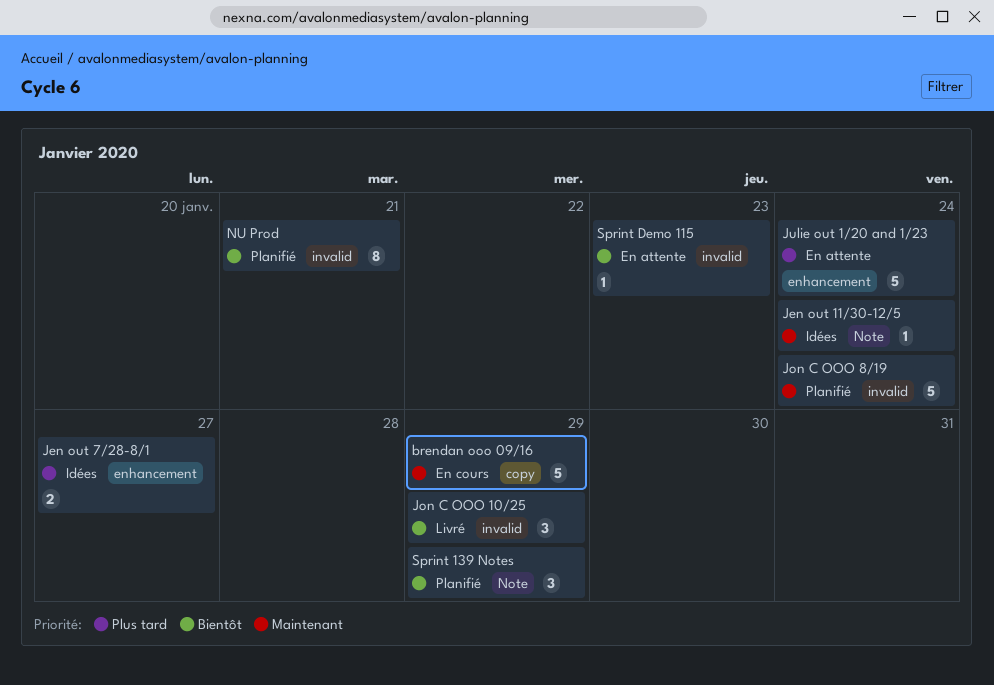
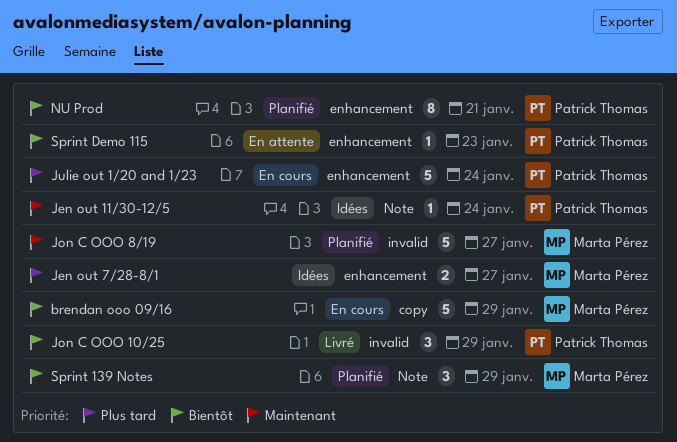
brendan ooo 09/16, priority: Maintenant -> Bientôt
Jon C OOO 8/19, due: Jan 24 -> Jan 27
Julie out 1/20 and 1/23, status: En attente -> En cours
NU Prod, label: invalid -> enhancement
Sprint Demo 115, label: invalid -> enhancement

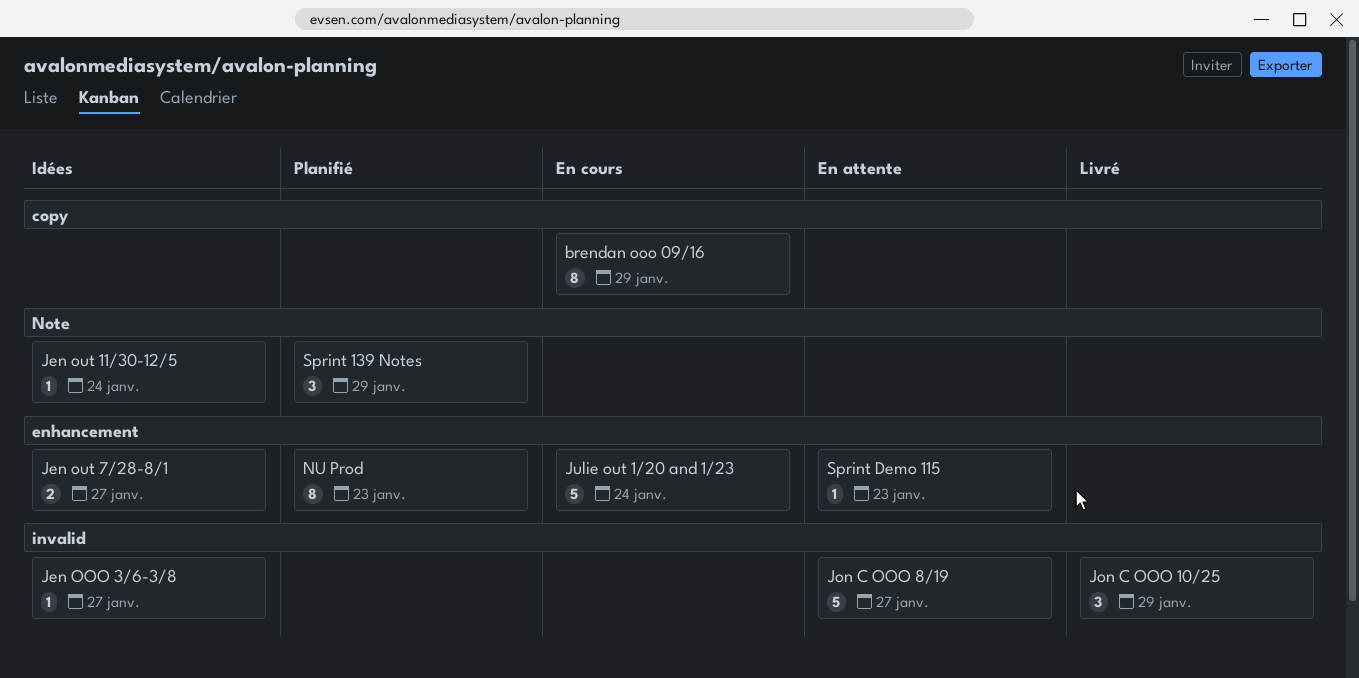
brendan ooo 09/16, estimate: 5 -> 8
Jen OOO 3/6-3/8: none -> present
Jon C OOO 8/19, status: Planifié -> En attente
NU Prod, due: Jan 21 -> Jan 23

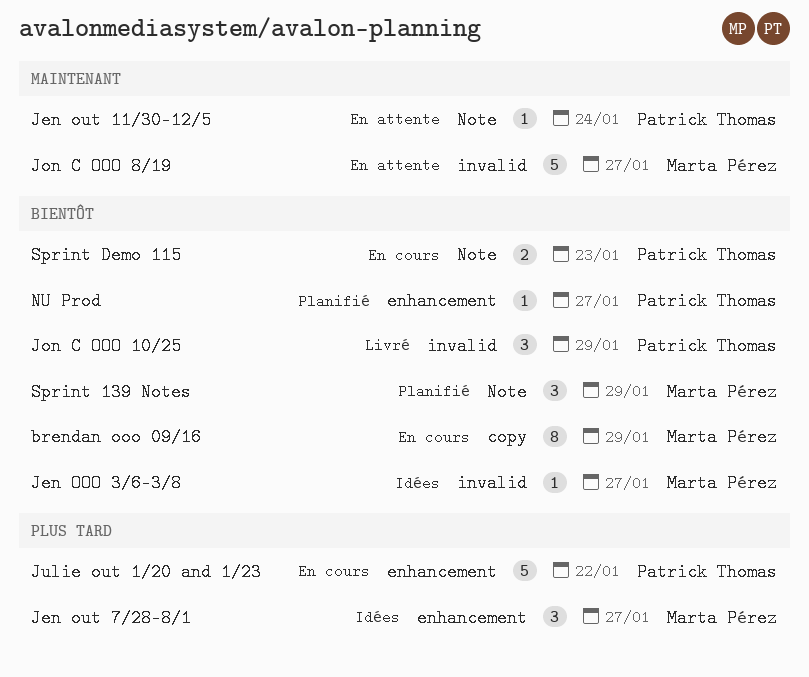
Jen out 11/30-12/5, status: Idées -> En attente
Jen out 7/28-8/1, estimate: 2 -> 3
Julie out 1/20 and 1/23, due: Jan 24 -> Jan 22
NU Prod, estimate: 8 -> 1
NU Prod, due: Jan 23 -> Jan 27
Sprint Demo 115, status: En attente -> En cours
Sprint Demo 115, label: enhancement -> Note
Sprint Demo 115, estimate: 1 -> 2

